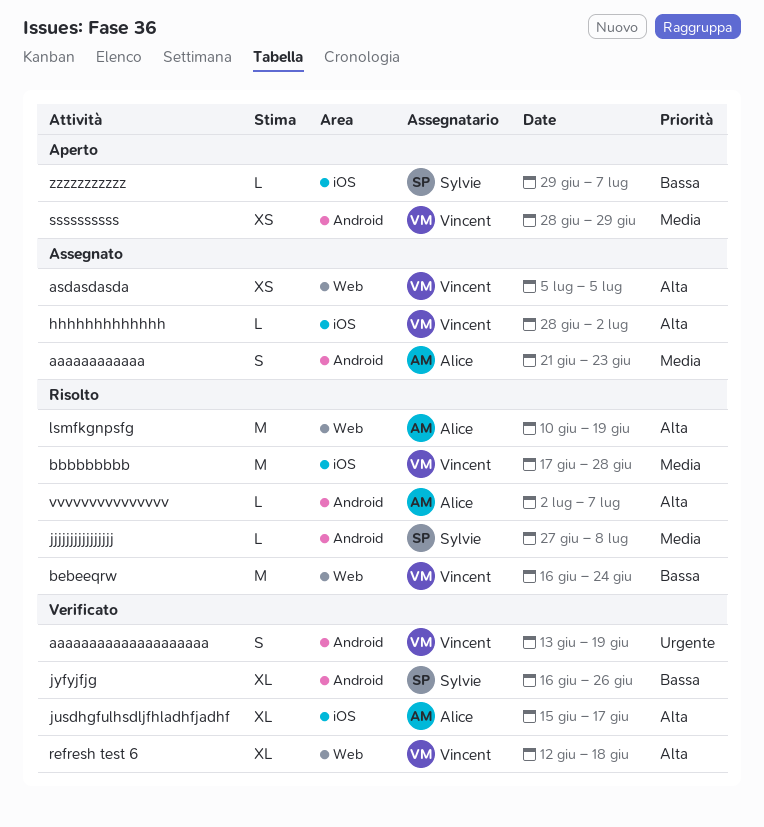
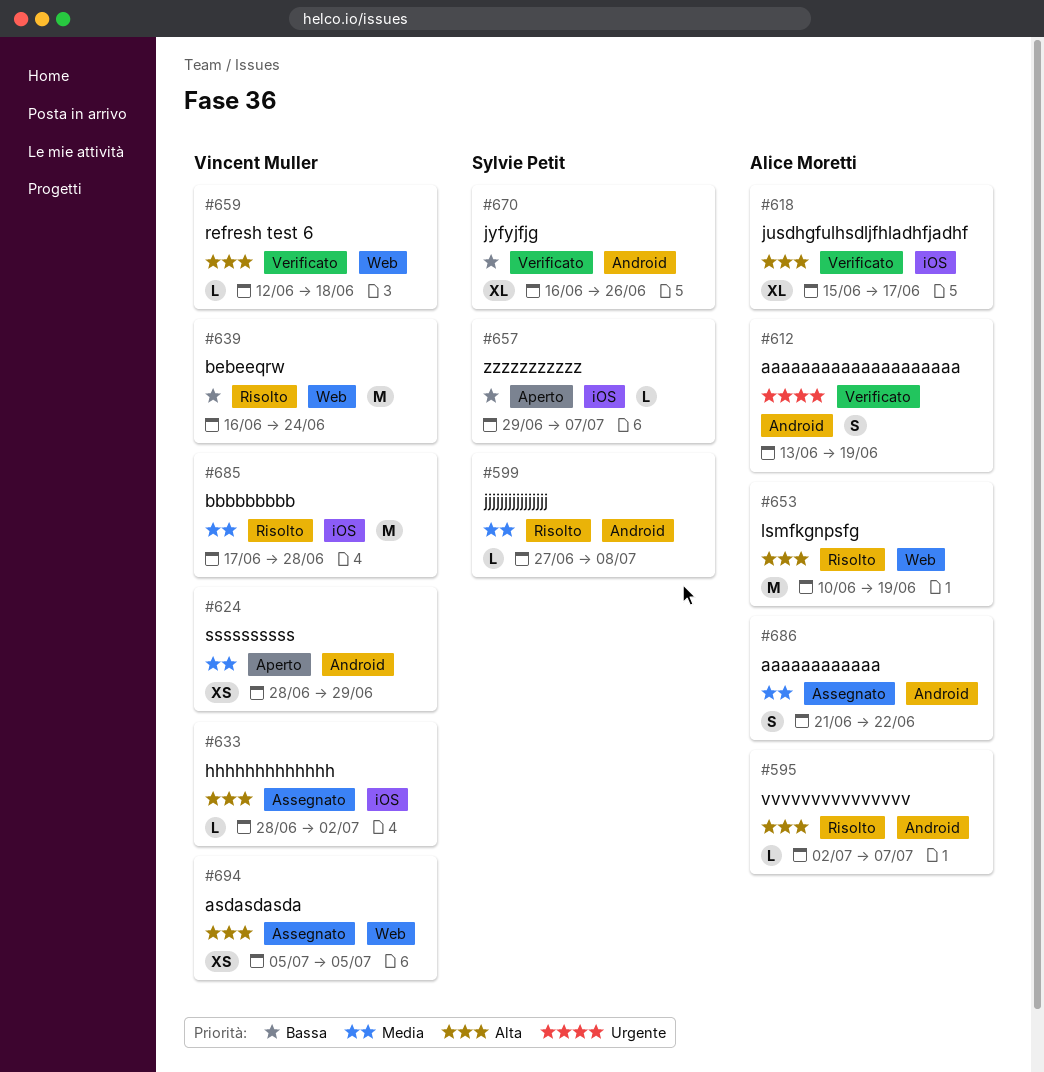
aaaaaaaaaaaa, due: Jun 23 -> Jun 22
aaaaaaaaaaaaaaaaaaaa, owner: Vincent Muller -> Alice Moretti
refresh test 6, estimate: XL -> L

